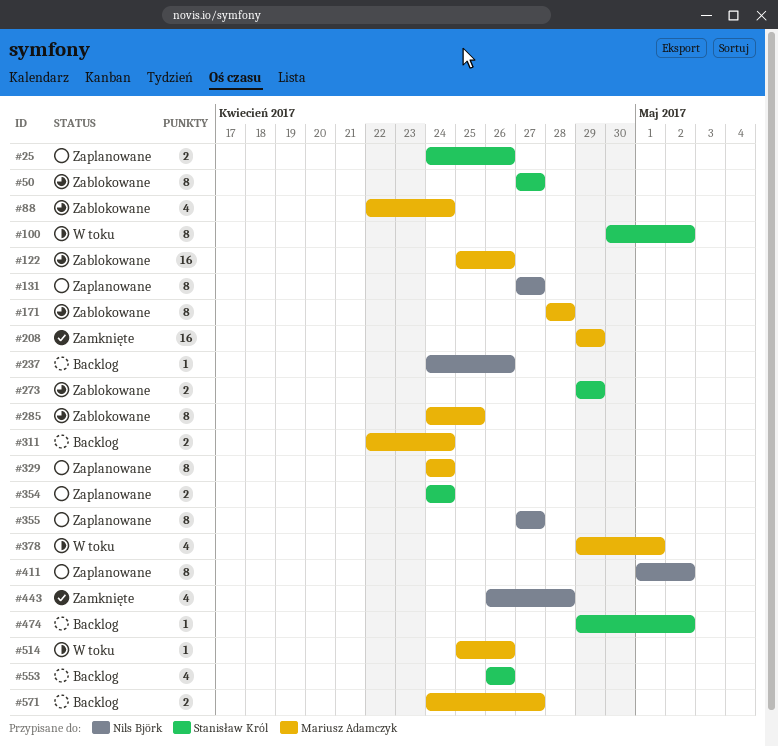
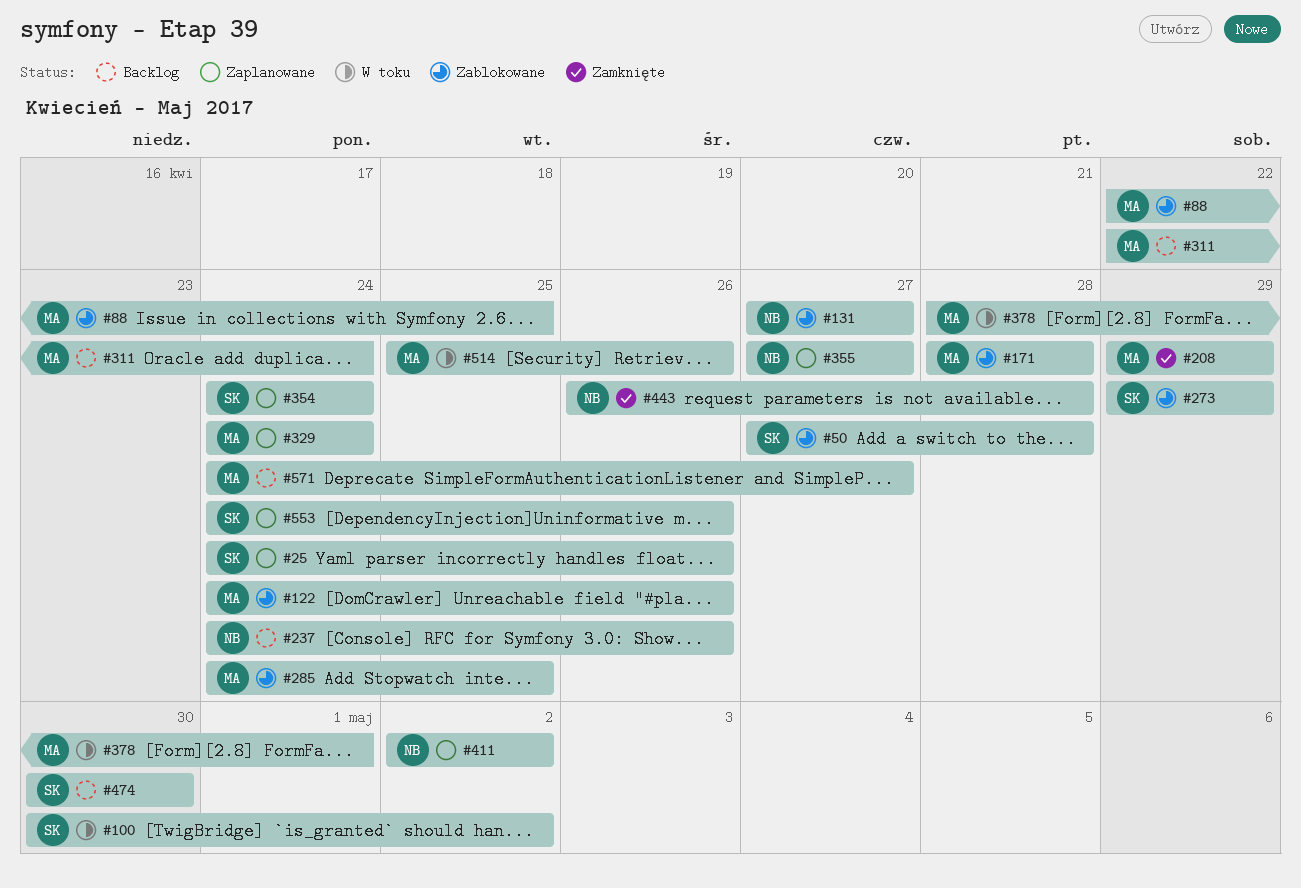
#50, due: Apr 27 -> Apr 28
#88, due: Apr 24 -> Apr 25
#122, start: Apr 25 -> Apr 24
#131, status: Zaplanowane -> Zablokowane
#378, start: Apr 29 -> Apr 28
#411, start: May 1 -> May 2
#474, start: Apr 29 -> Apr 30
#474, due: May 2 -> Apr 30
#553, status: Backlog -> Zaplanowane
#553, start: Apr 26 -> Apr 24

